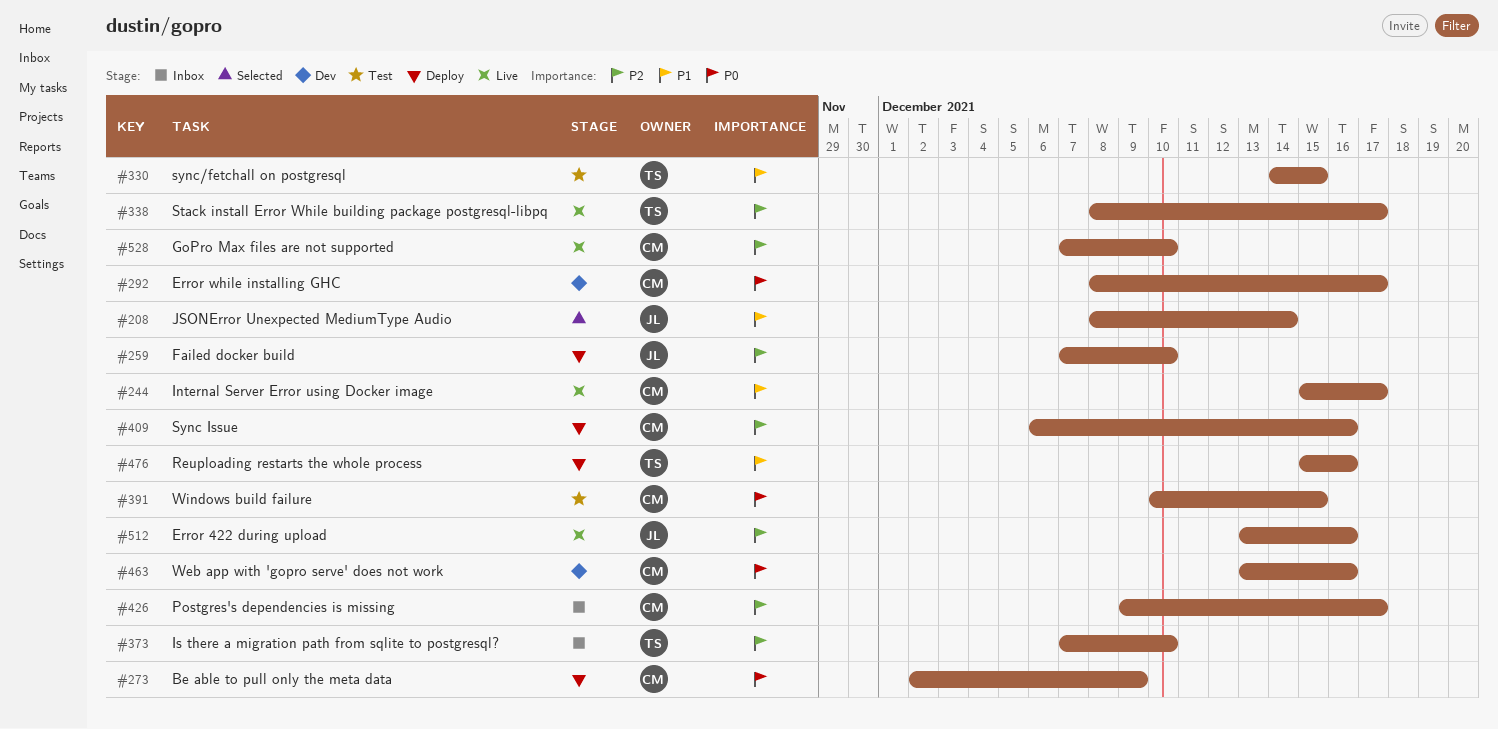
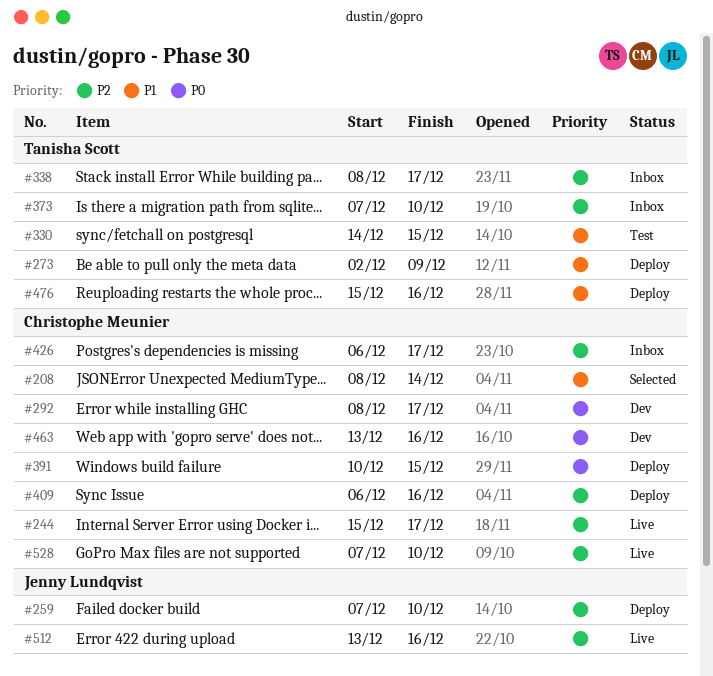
#208, owner: Jenny Lundqvist -> Christophe Meunier
#244, priority: P1 -> P2
#273, owner: Christophe Meunier -> Tanisha Scott
#273, priority: P0 -> P1
#338, status: Live -> Inbox
#391, status: Test -> Deploy
#426, start: Dec 9 -> Dec 6

